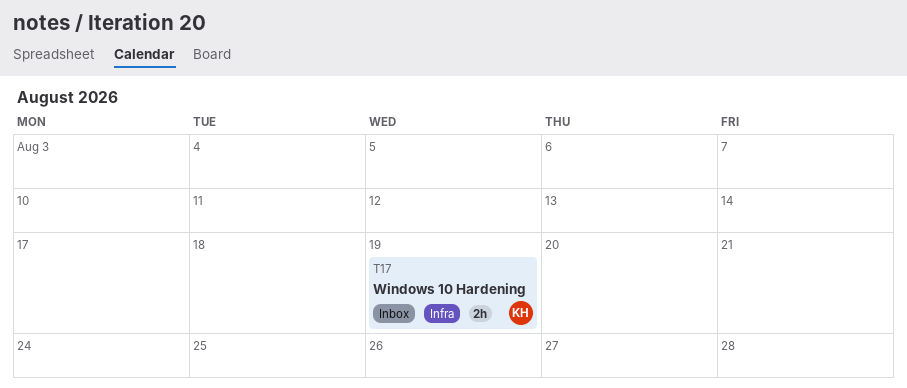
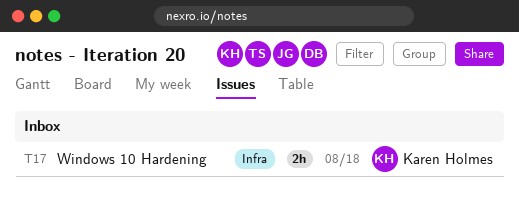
T17, due: Aug 19 -> Aug 18

